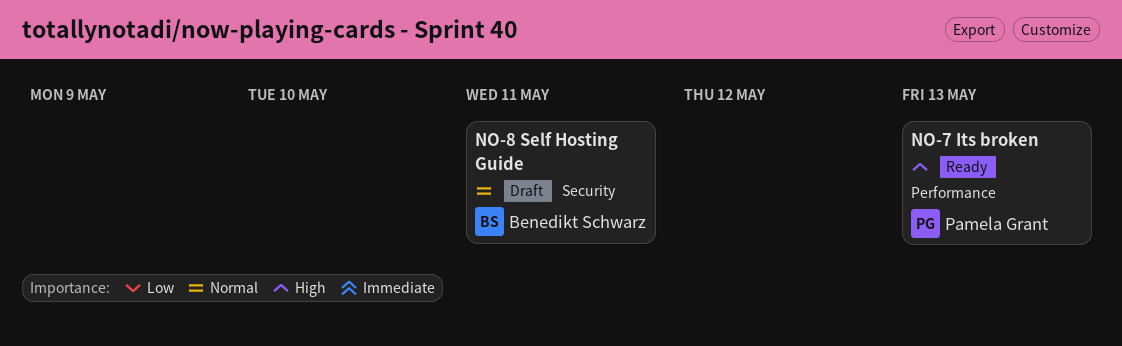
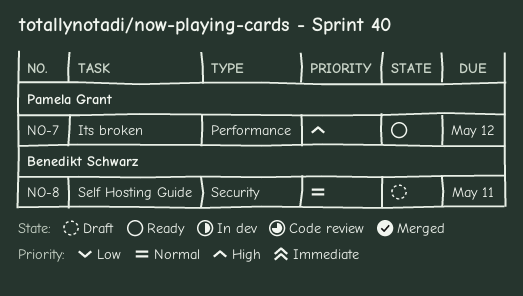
NO-7, due: May 13 -> May 12

